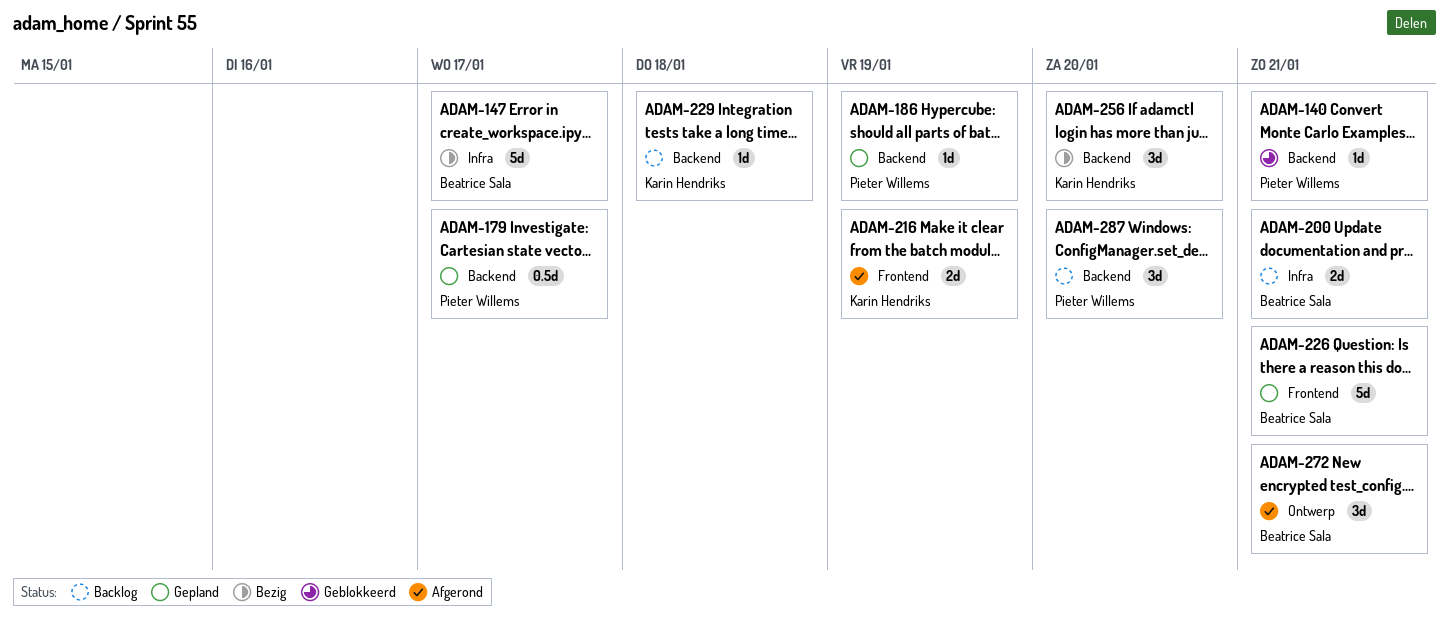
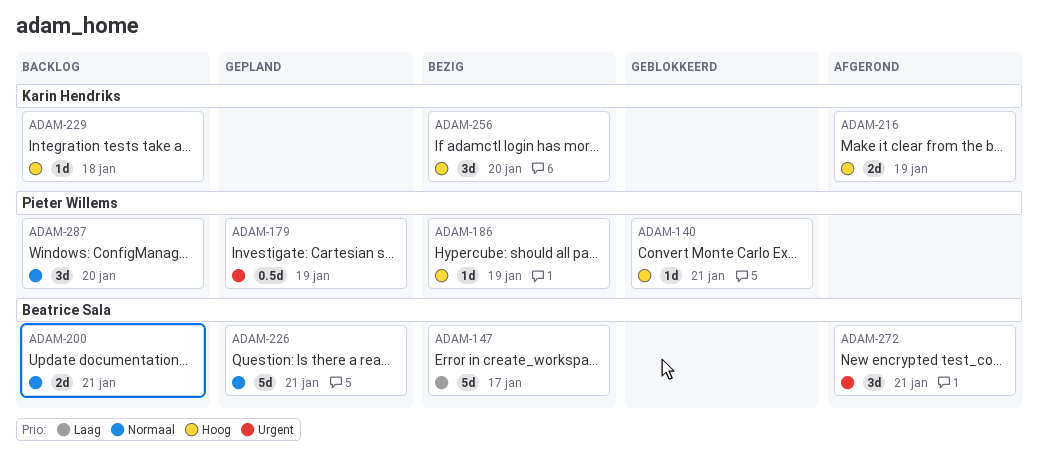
ADAM-179, due: Jan 17 -> Jan 19
ADAM-186, status: Gepland -> Bezig

